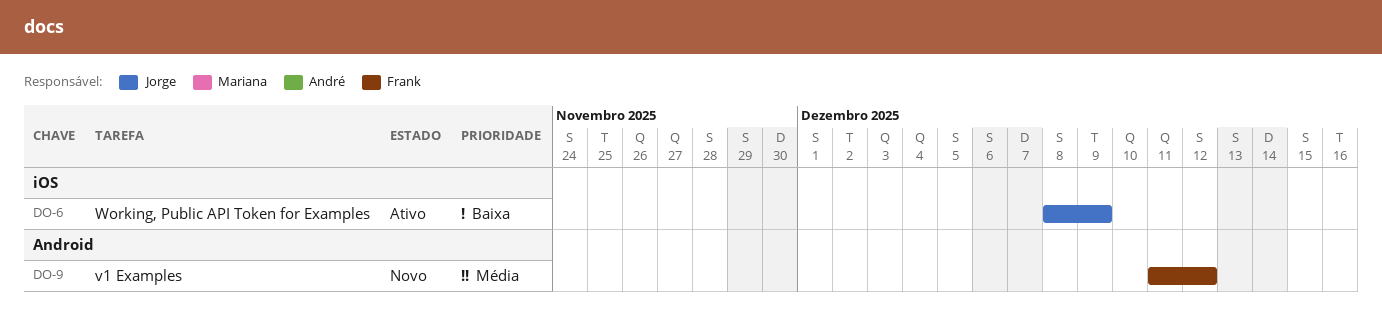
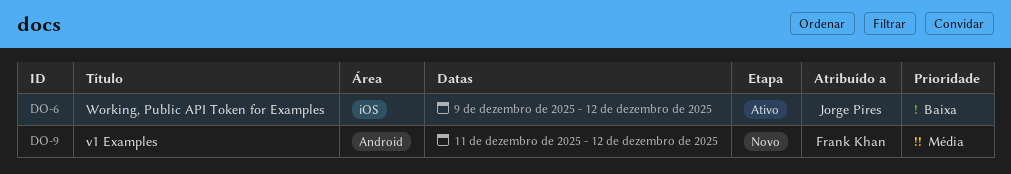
DO-6, start: Dec 8 -> Dec 9
DO-6, due: Dec 9 -> Dec 12

